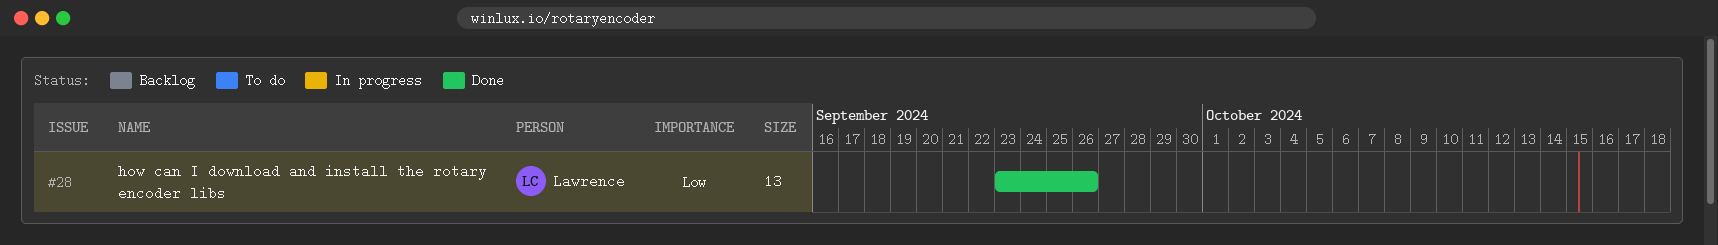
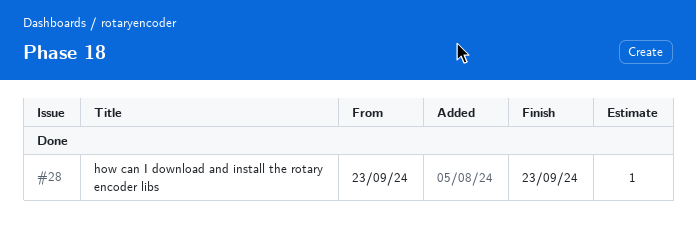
#28, estimate: 13 -> 1
#28, due: Sep 26 -> Sep 23

